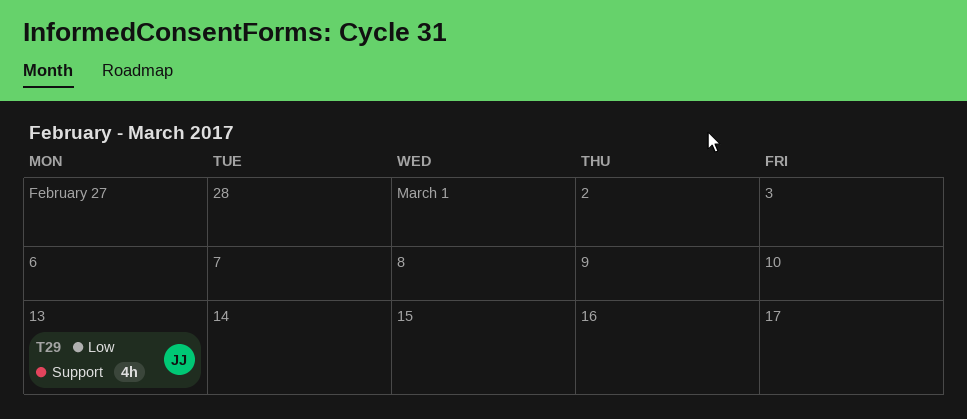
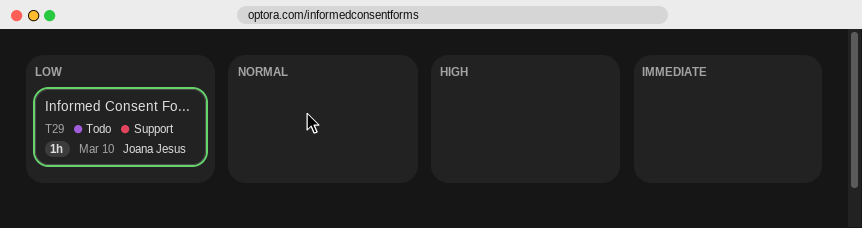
T29, estimate: 4h -> 1h
T29, due: Mar 13 -> Mar 10

